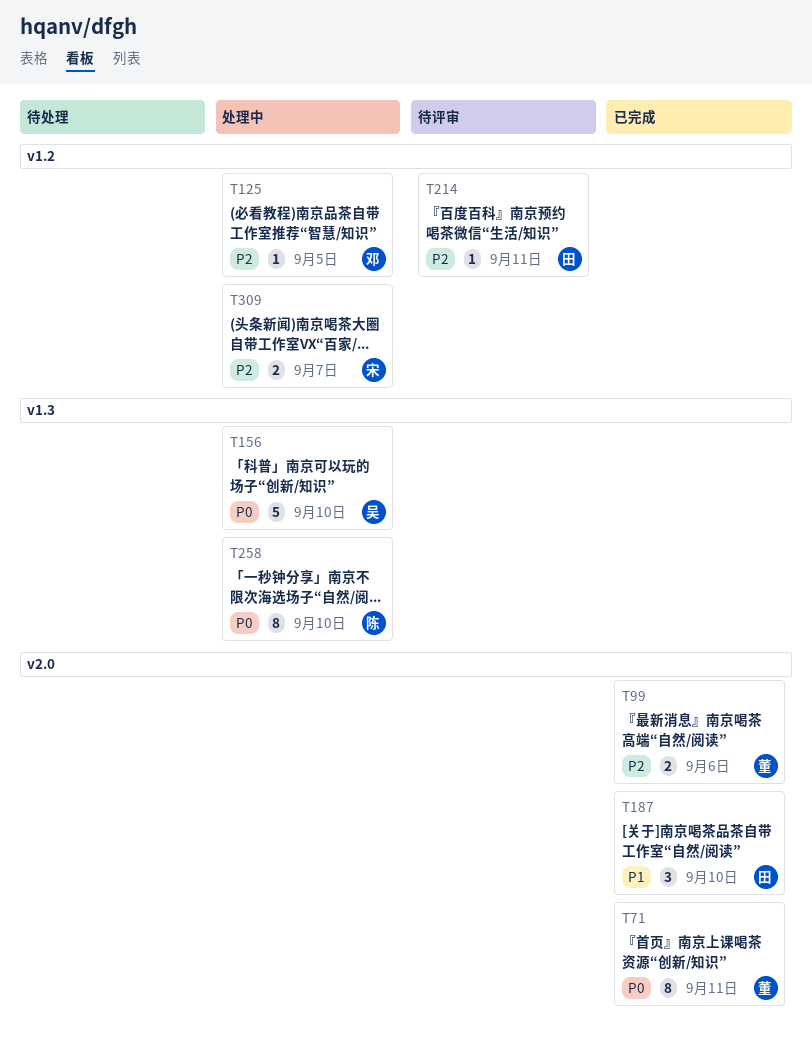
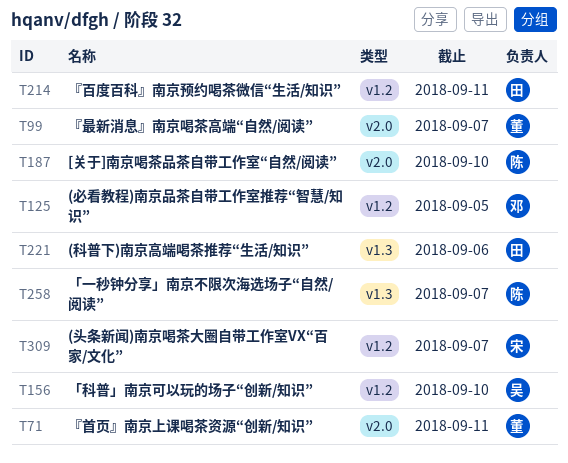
T99, due: Sep 6 -> Sep 7
T156, label: v1.3 -> v1.2
T187, owner: 田 -> 陈
T221: none -> present
T258, due: Sep 10 -> Sep 7

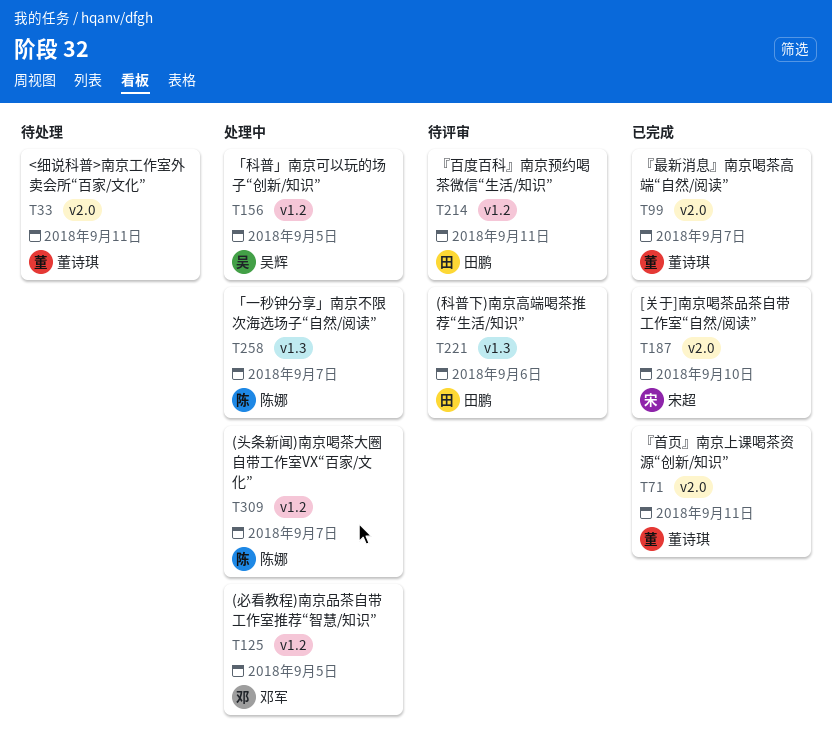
T33: none -> present
T156, due: Sep 10 -> Sep 5
T187, owner: 陈娜 -> 宋超
T309, owner: 宋超 -> 陈娜

